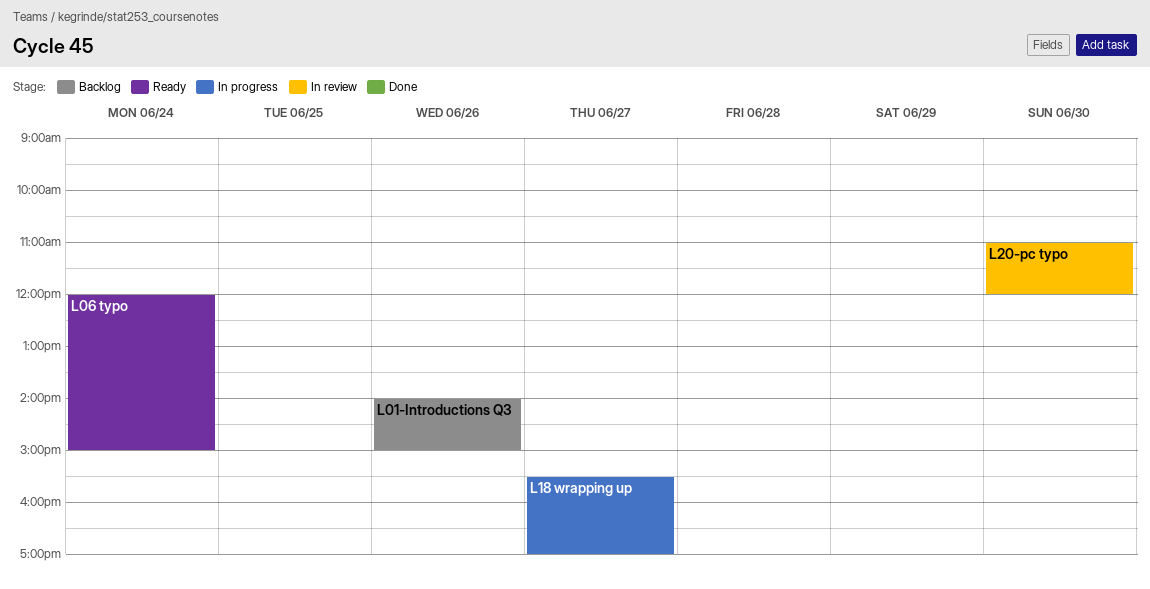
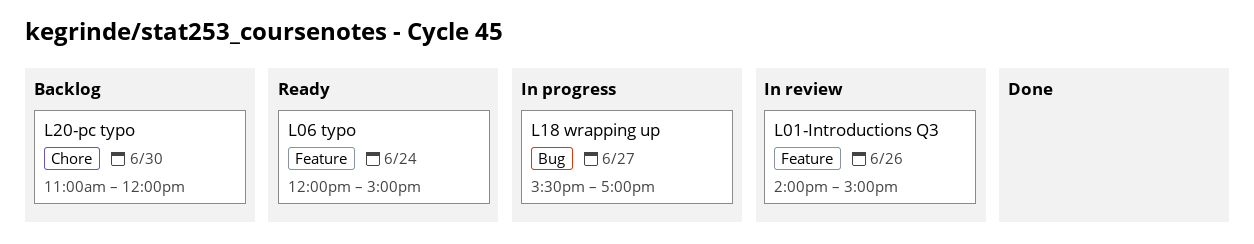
L01-Introductions Q3, status: Backlog -> In review
L20-pc typo, status: In review -> Backlog

